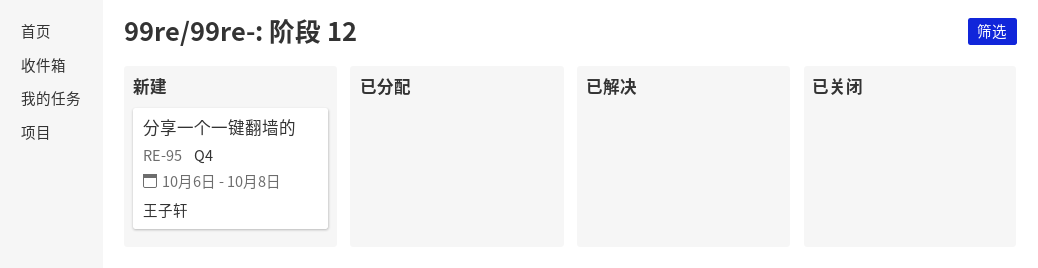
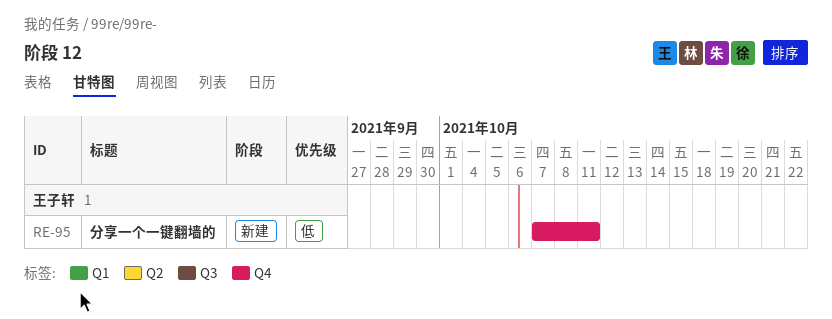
RE-95, start: Oct 6 -> Oct 7
RE-95, due: Oct 8 -> Oct 11

